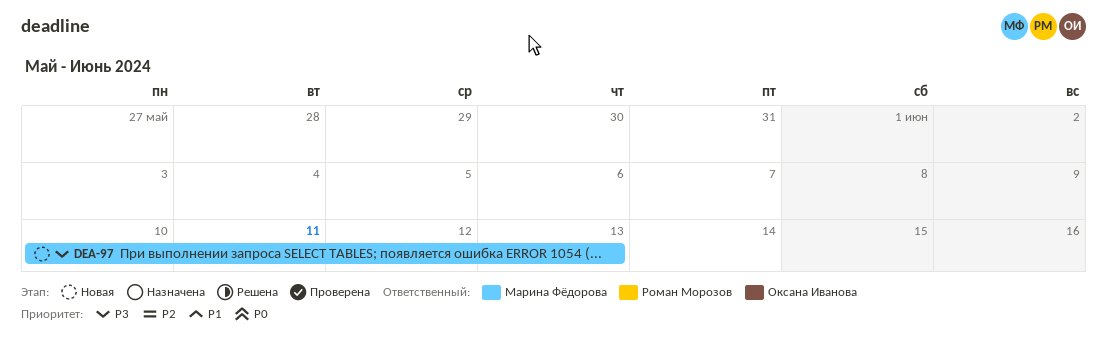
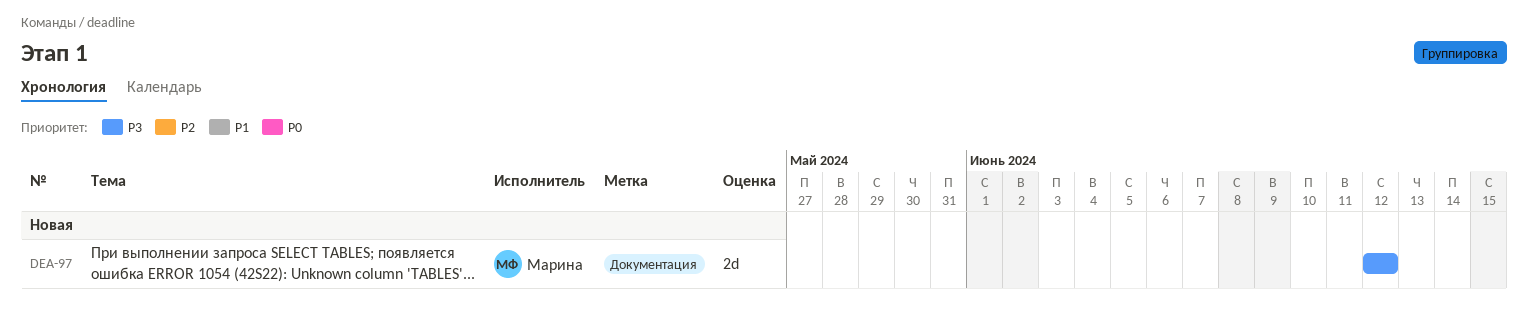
DEA-97, start: Jun 10 -> Jun 12
DEA-97, due: Jun 13 -> Jun 12

